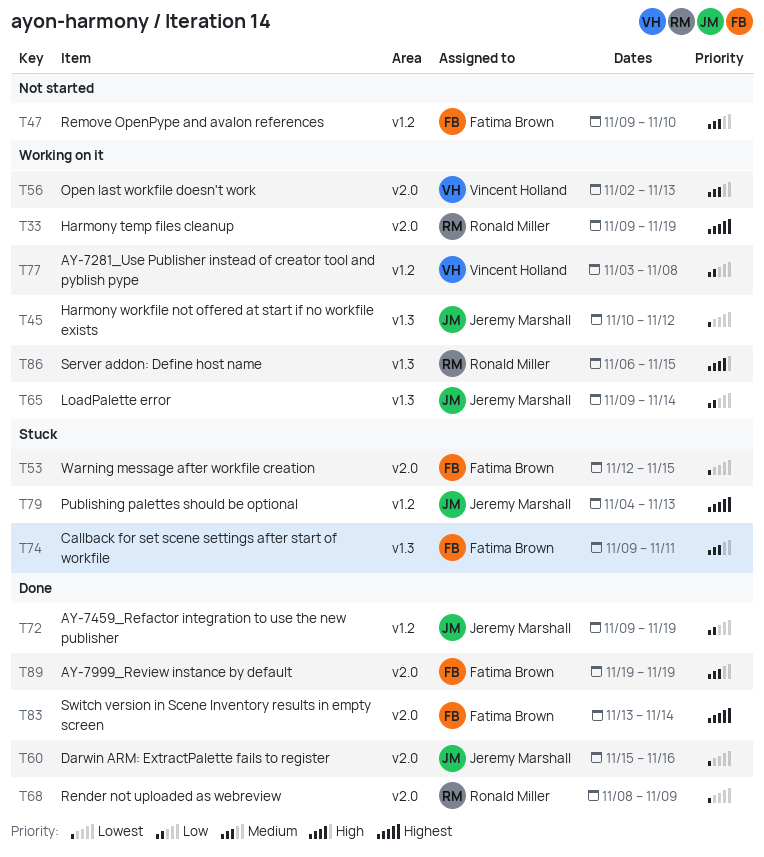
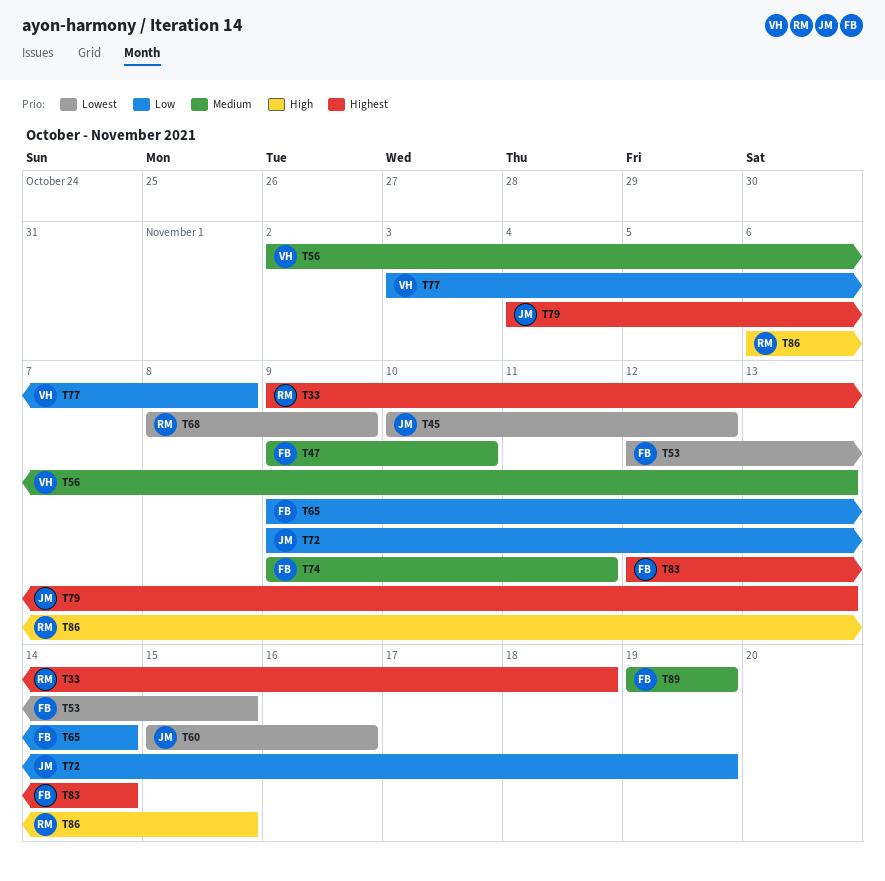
T33, due: Nov 19 -> Nov 18
T65, owner: Jeremy Marshall -> Fatima Brown
T83, start: Nov 13 -> Nov 12

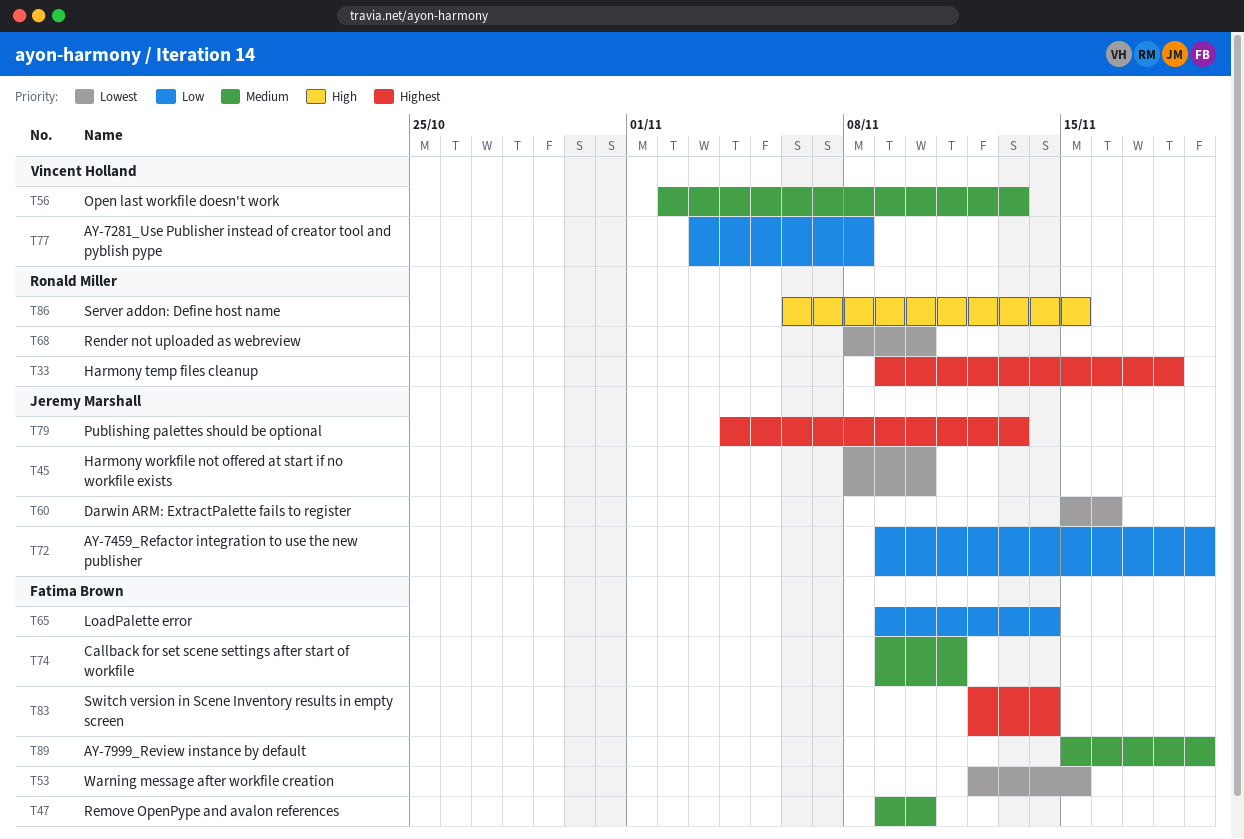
T45, start: Nov 10 -> Nov 8
T45, due: Nov 12 -> Nov 10
T68, due: Nov 9 -> Nov 10
T89, start: Nov 19 -> Nov 15

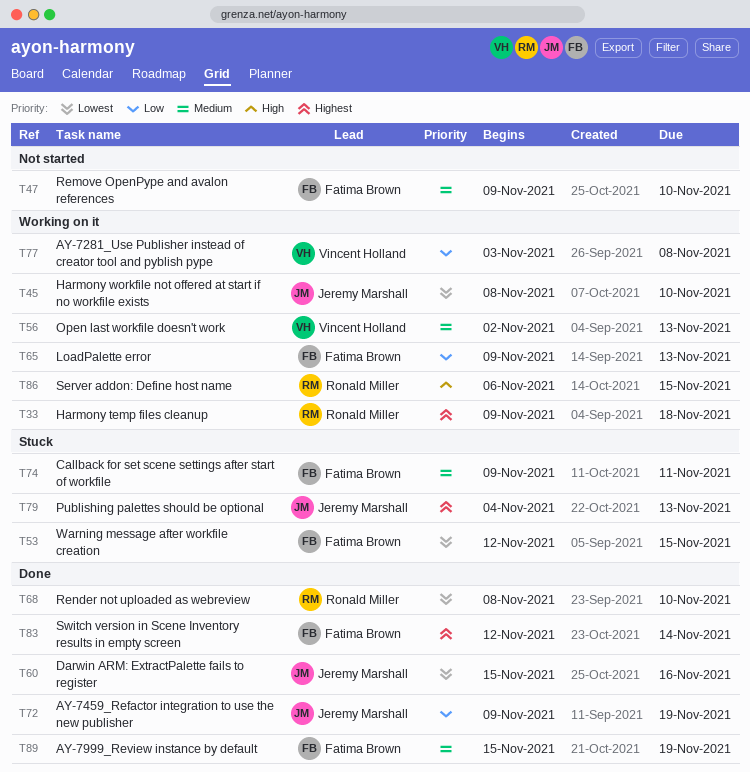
T65, due: Nov 14 -> Nov 13

